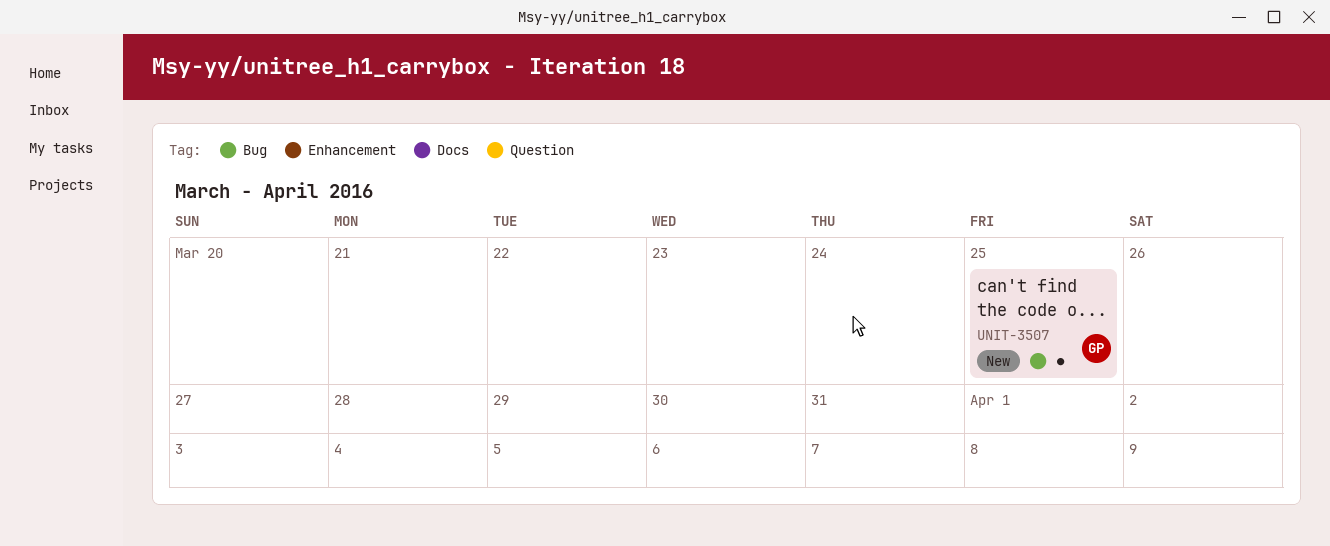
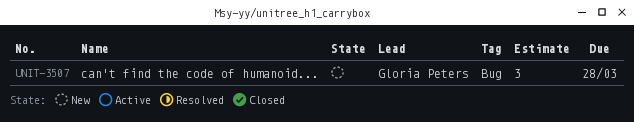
UNIT-3507, estimate: 1 -> 3
UNIT-3507, due: Mar 25 -> Mar 28

